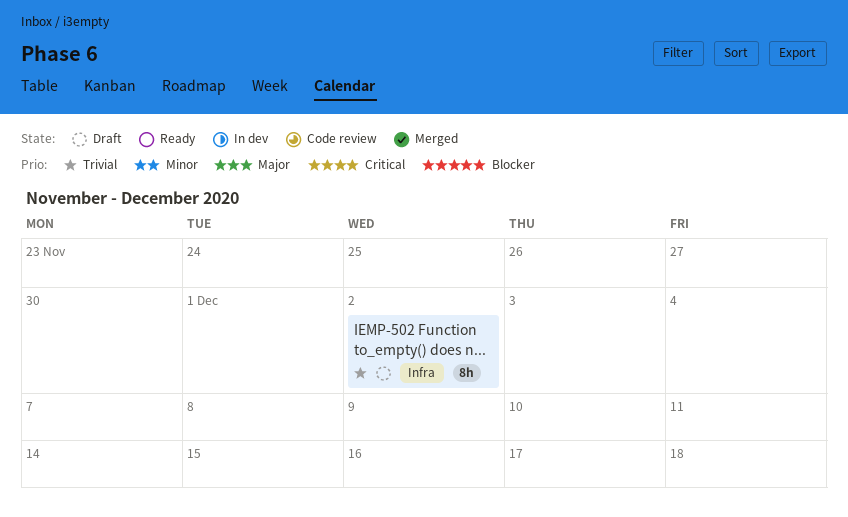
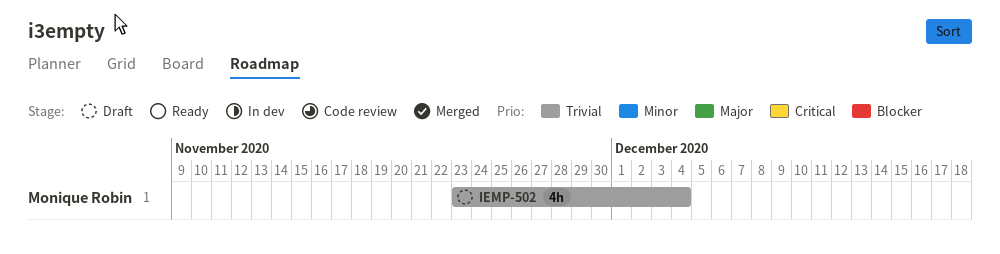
IEMP-502, estimate: 8h -> 4h
IEMP-502, due: Dec 2 -> Dec 4

